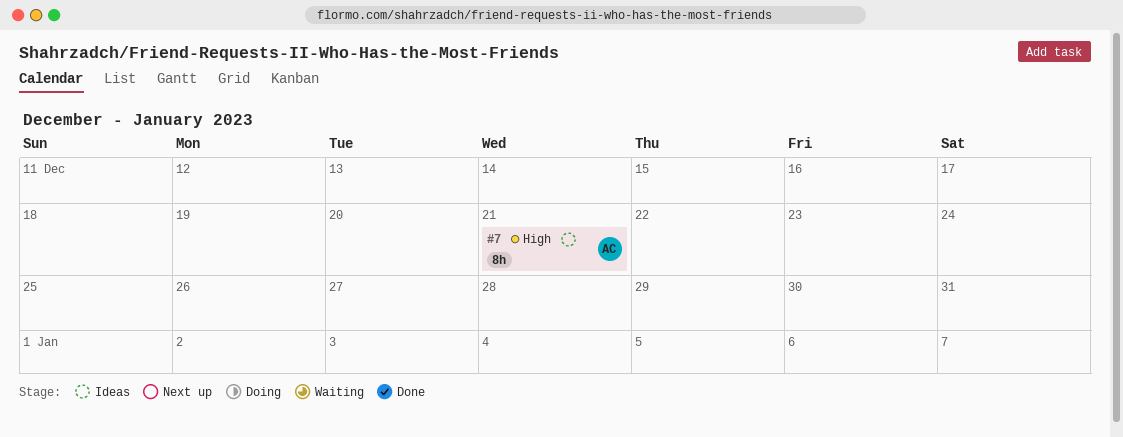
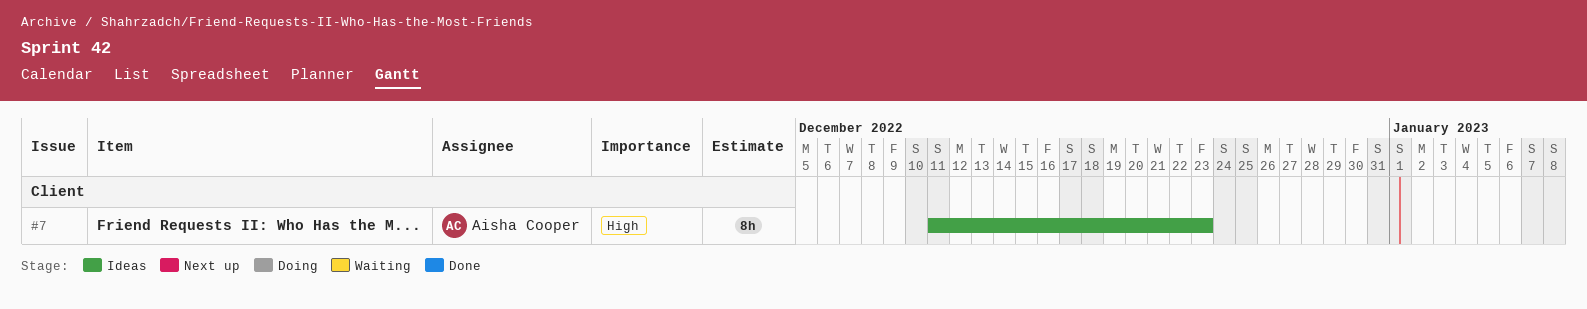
#7, due: Dec 21 -> Dec 23

